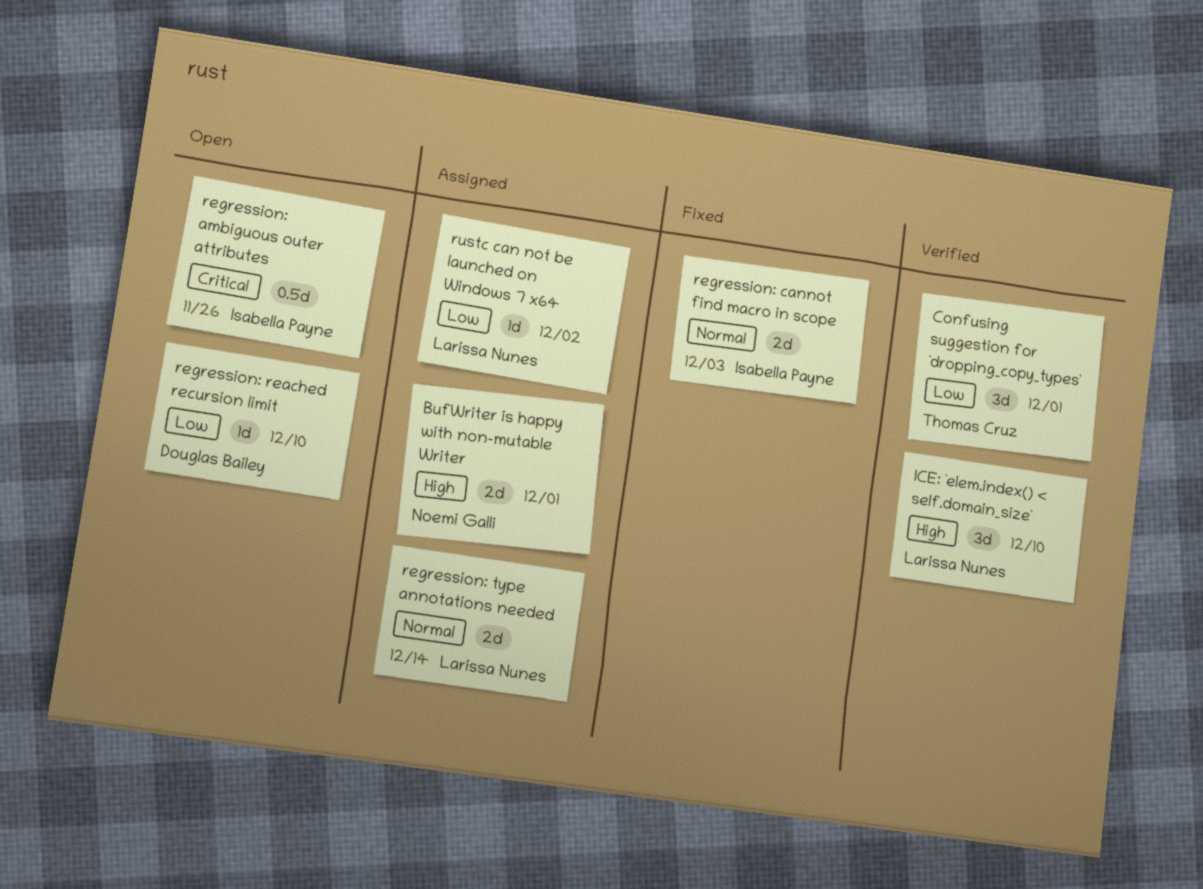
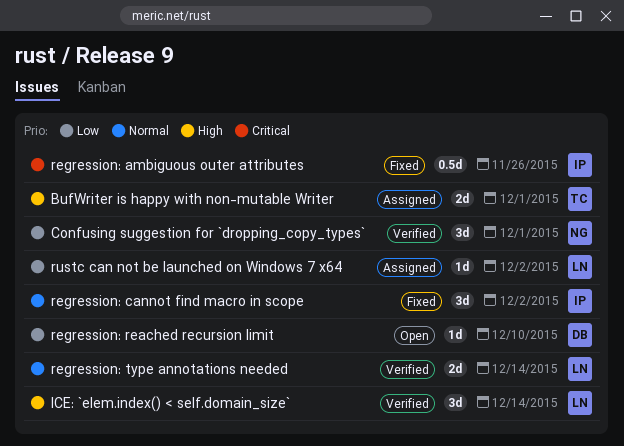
BufWriter is happy with non-mutable Writer, owner: Noemi Galli -> Thomas Cruz
Confusing suggestion for `dropping_copy_types`, owner: Thomas Cruz -> Noemi Galli
ICE: `elem.index() < self.domain_size`, due: Dec 10 -> Dec 14
regression: ambiguous outer attributes, status: Open -> Fixed
regression: cannot find macro in scope, estimate: 2d -> 3d
regression: cannot find macro in scope, due: Dec 3 -> Dec 2
regression: type annotations needed, status: Assigned -> Verified

